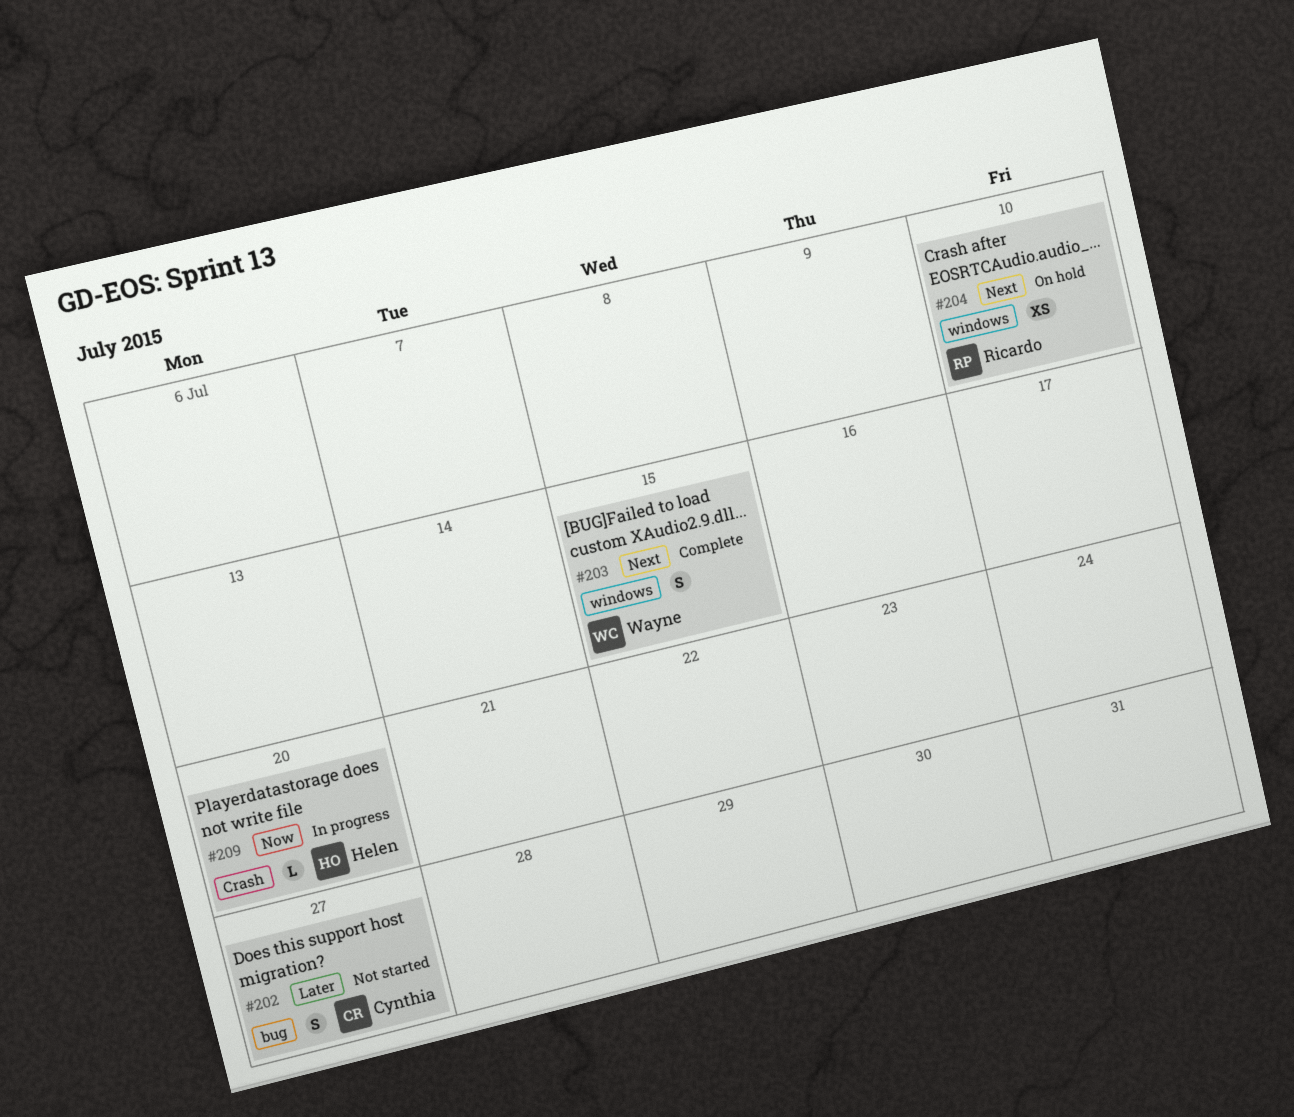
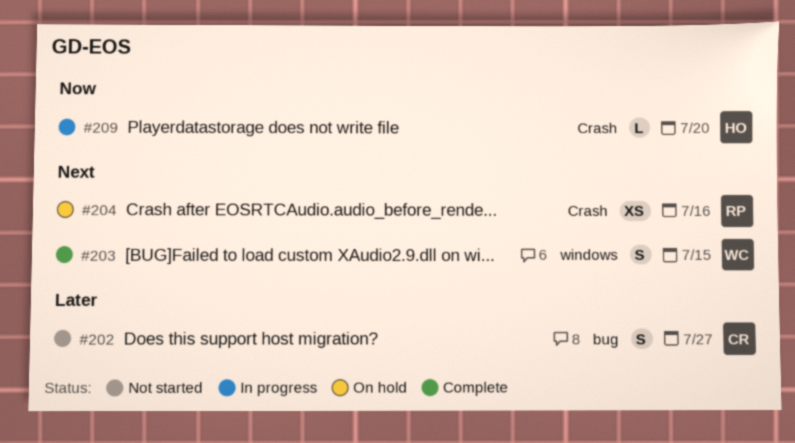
#204, label: windows -> Crash
#204, due: Jul 10 -> Jul 16

